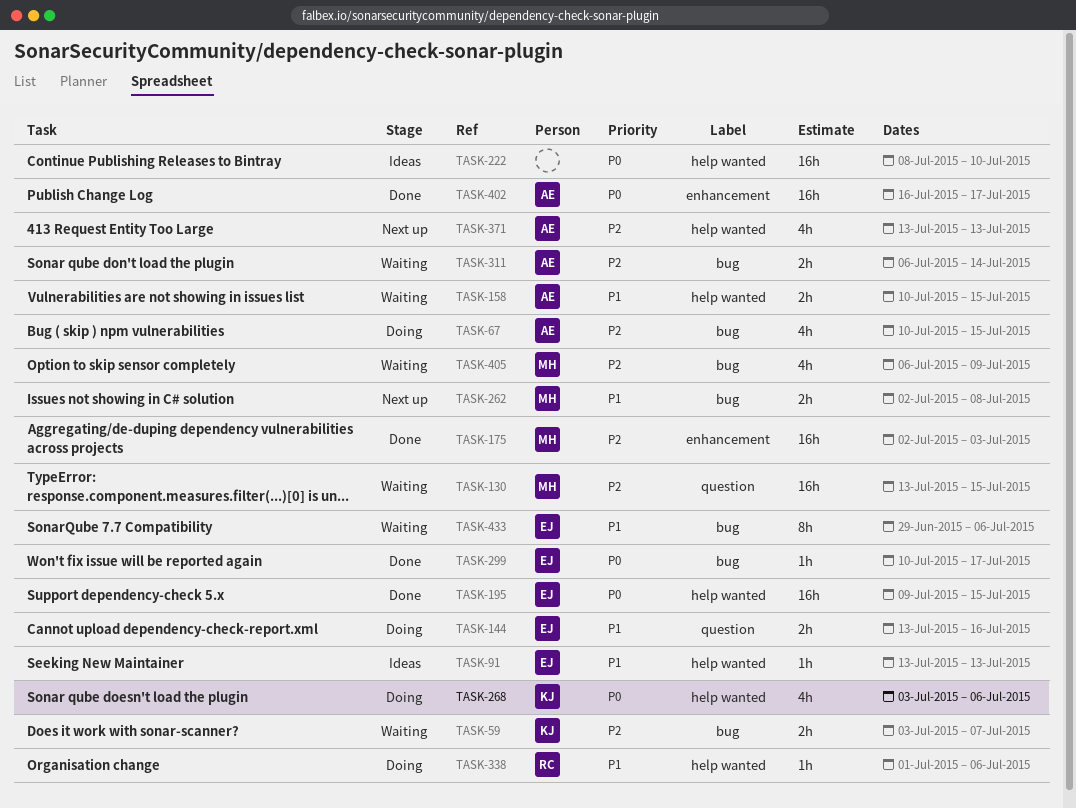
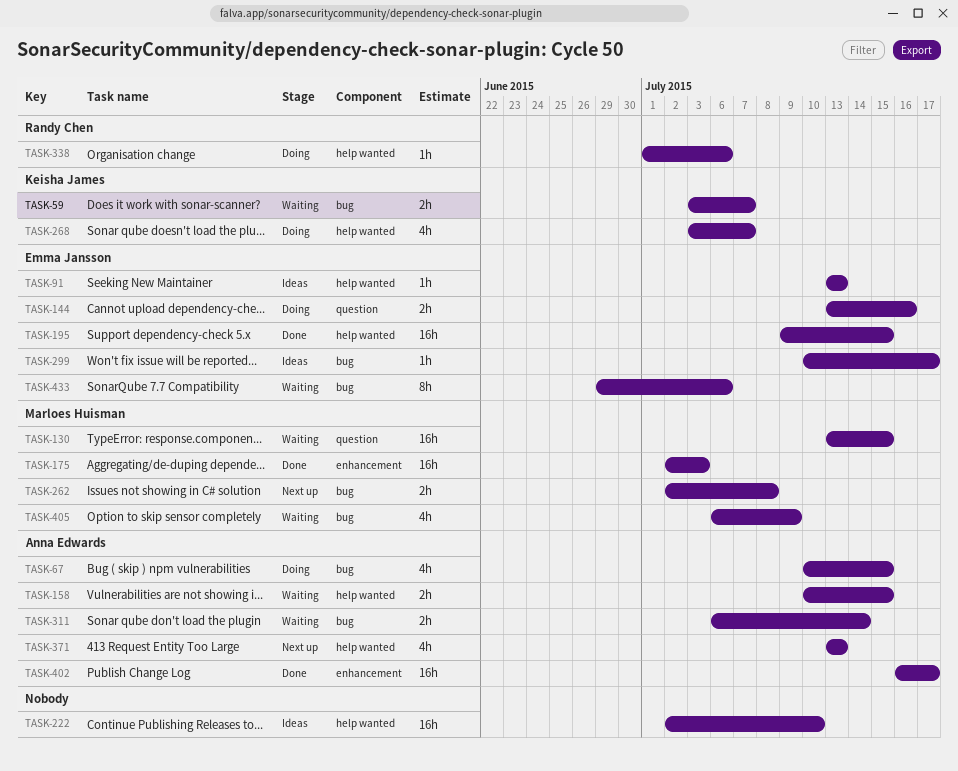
TASK-222, start: Jul 8 -> Jul 2
TASK-268, due: Jul 6 -> Jul 7
TASK-299, status: Done -> Ideas

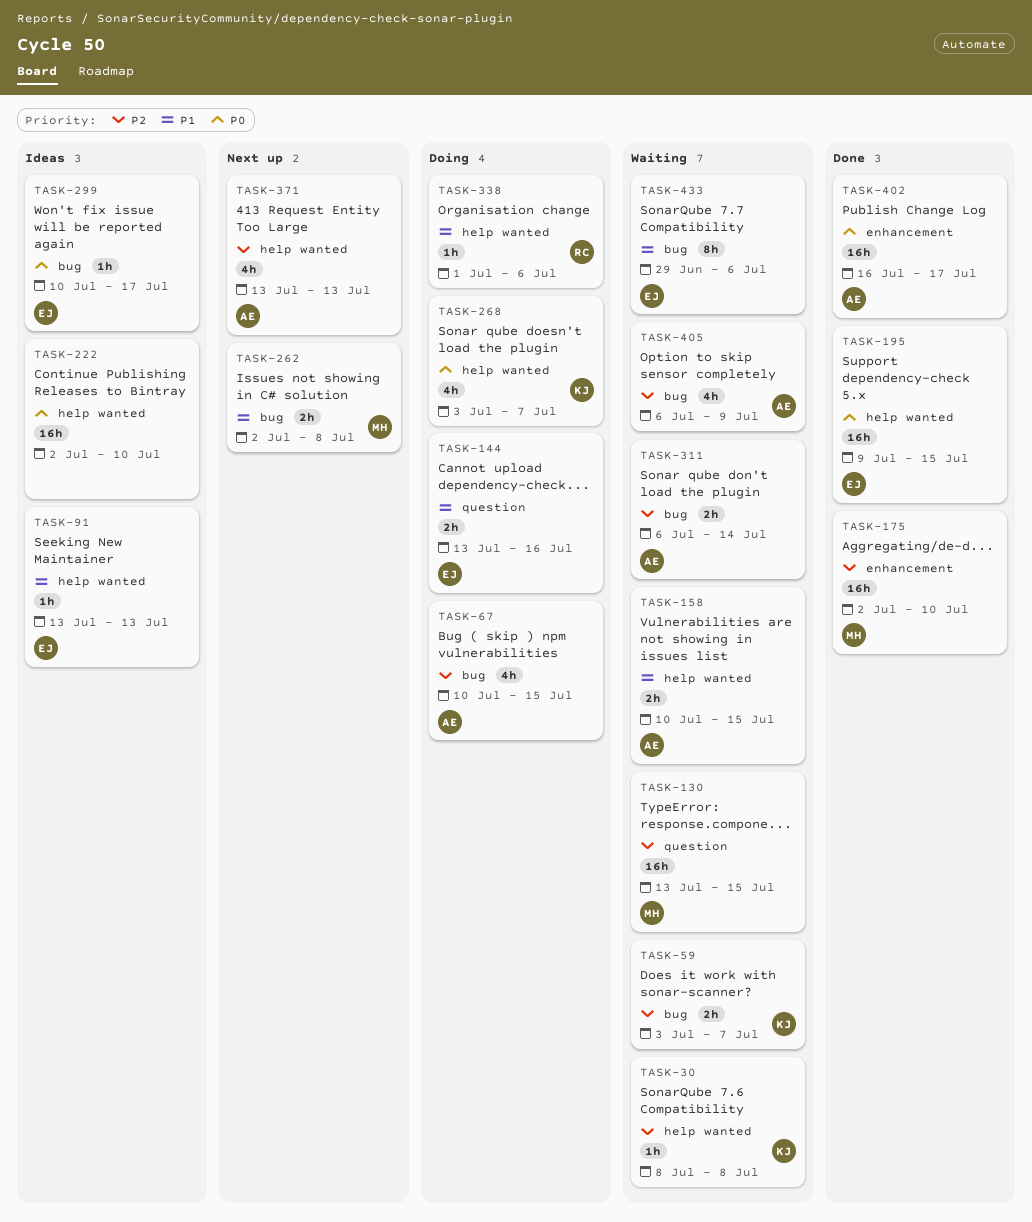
TASK-30: none -> present
TASK-175, due: Jul 3 -> Jul 10
TASK-405, owner: Marloes Huisman -> Anna Edwards

